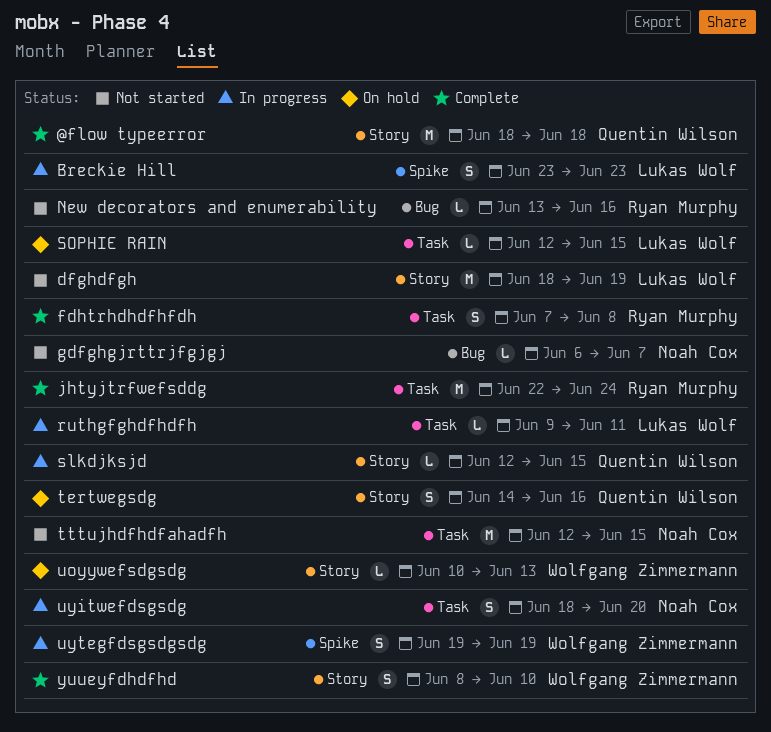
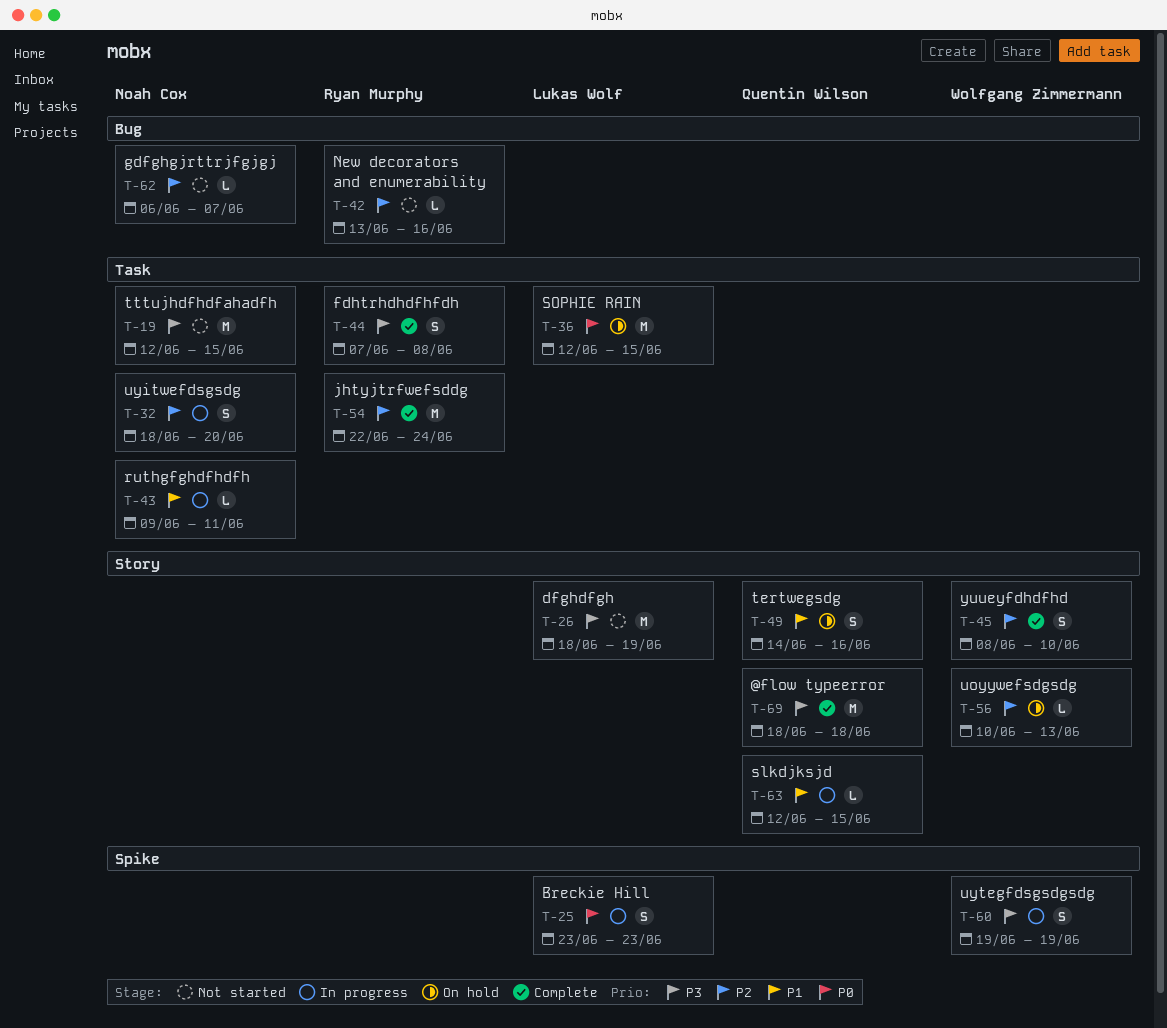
ruthgfghdfhdfh, owner: Lukas Wolf -> Noah Cox
SOPHIE RAIN, estimate: L -> M

